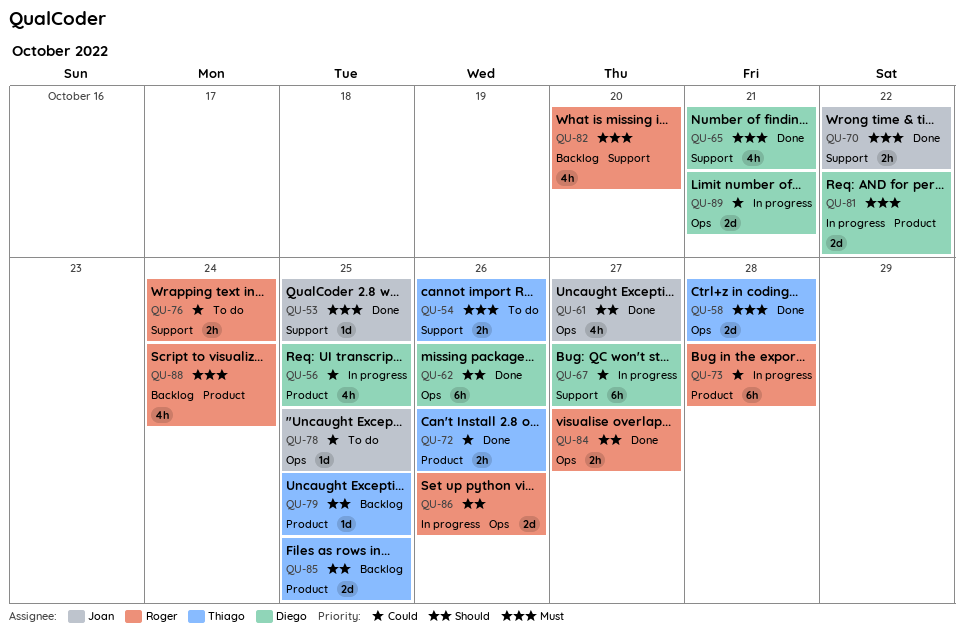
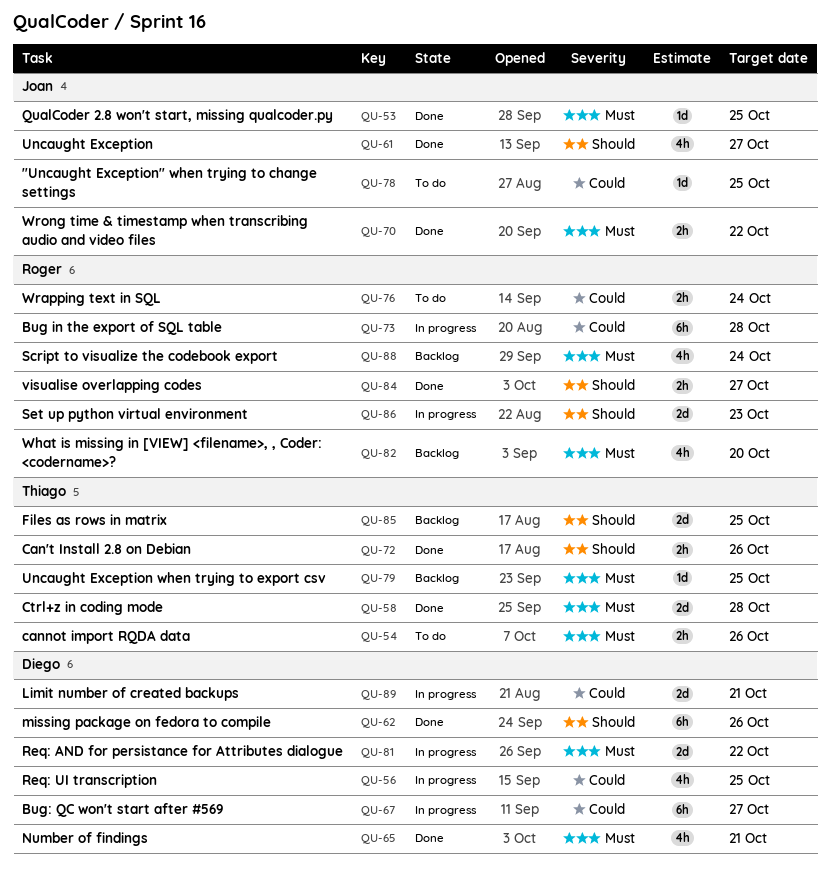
QU-72, priority: Could -> Should
QU-79, priority: Should -> Must
QU-86, due: Oct 26 -> Oct 23

